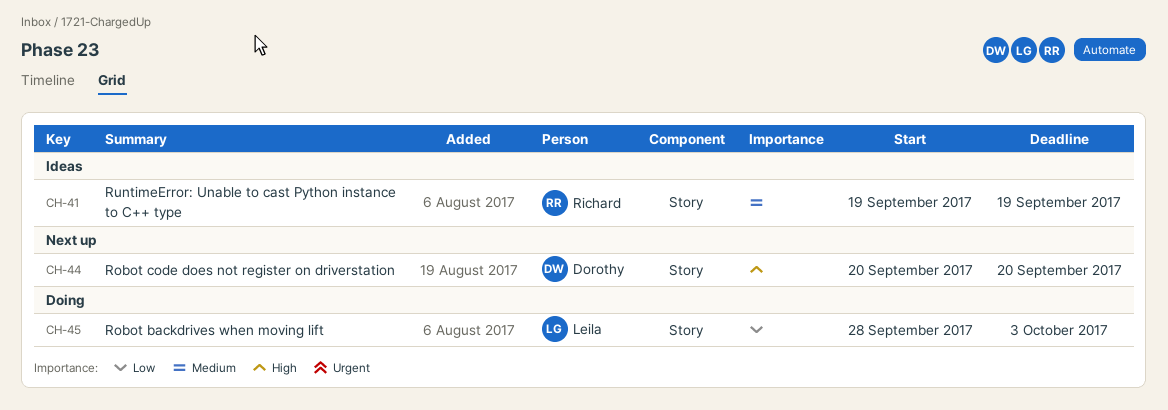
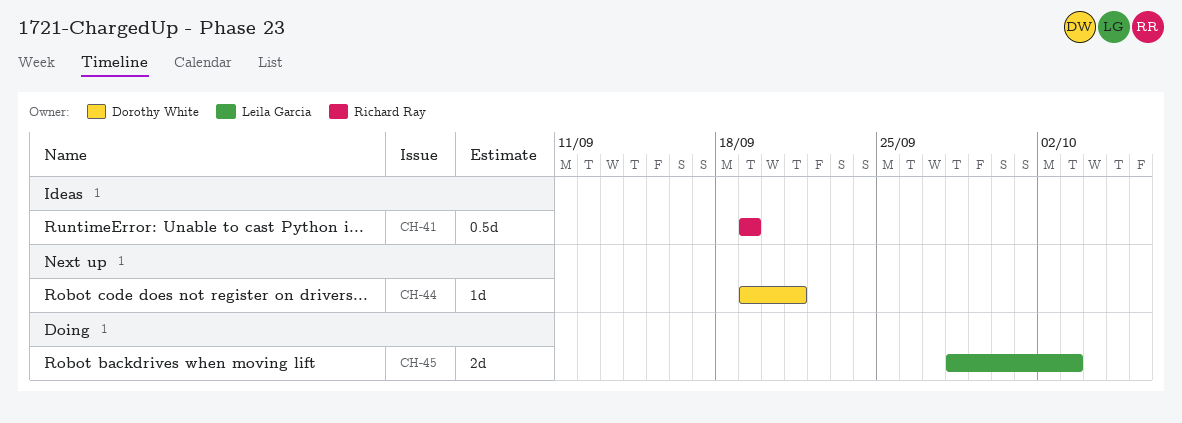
CH-44, start: Sep 20 -> Sep 19
CH-44, due: Sep 20 -> Sep 21

